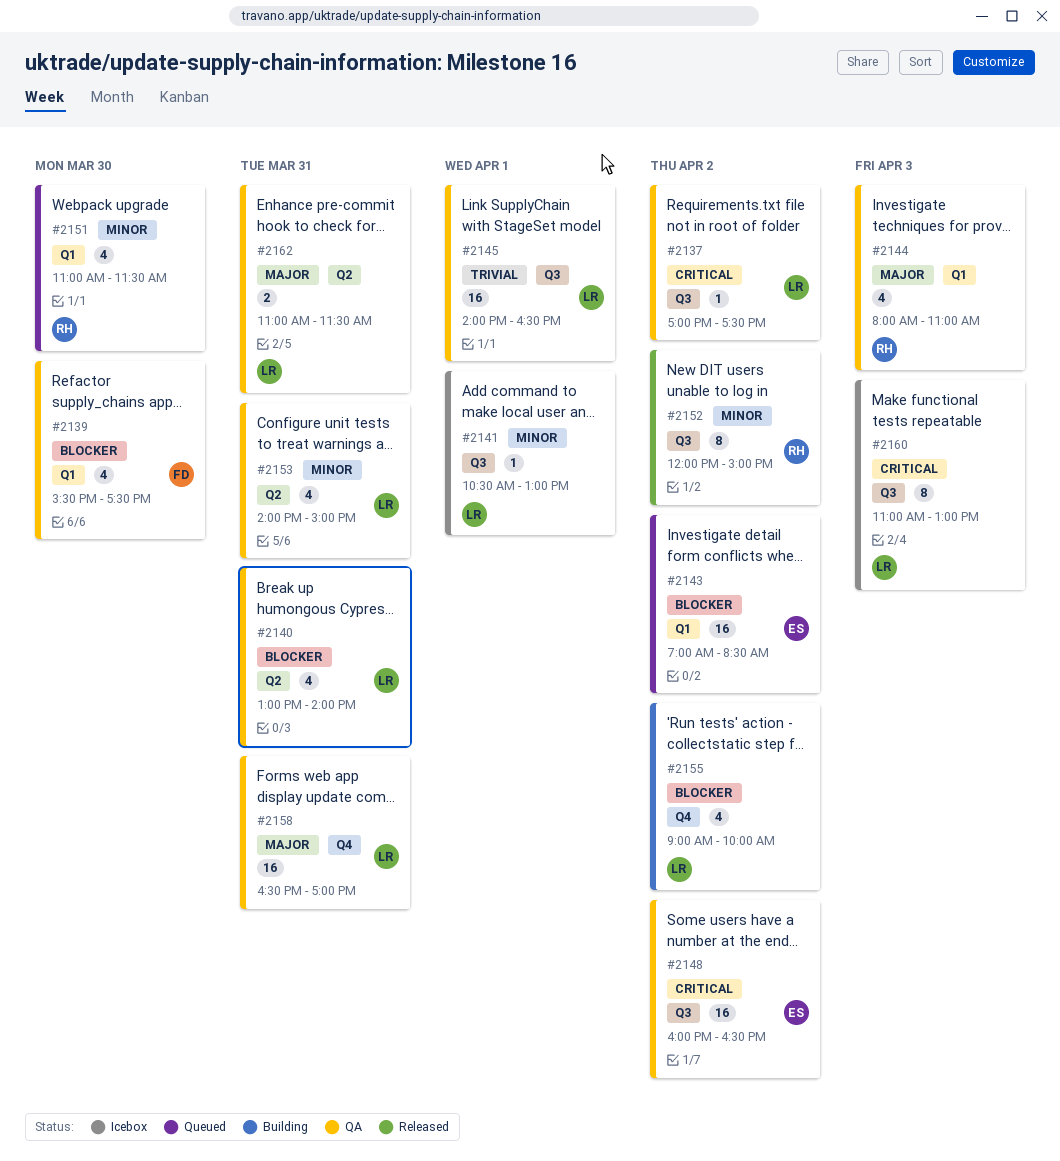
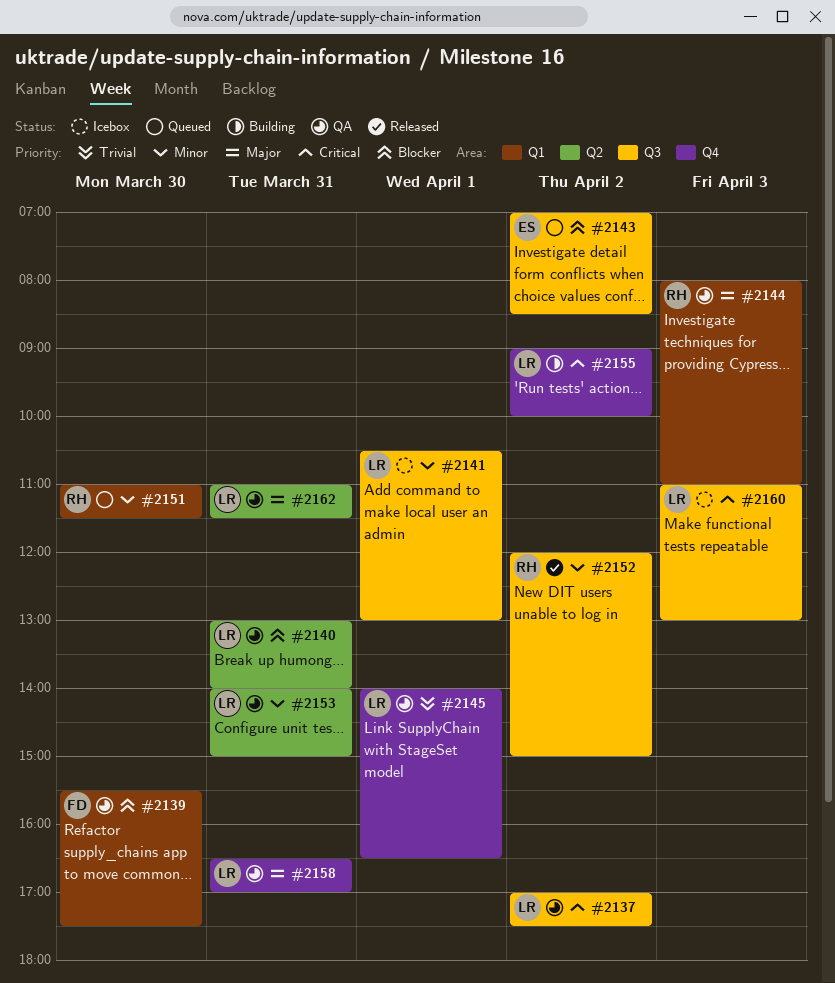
#2143, label: Q1 -> Q3
#2145, label: Q3 -> Q4
#2148: present -> none
#2155, priority: Blocker -> Critical

